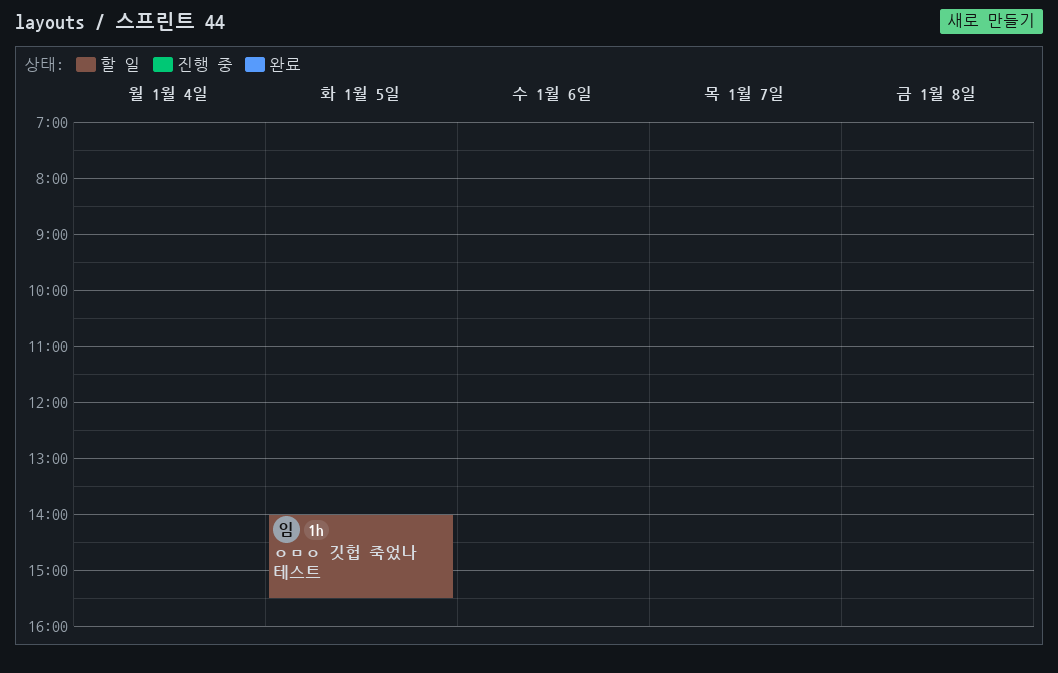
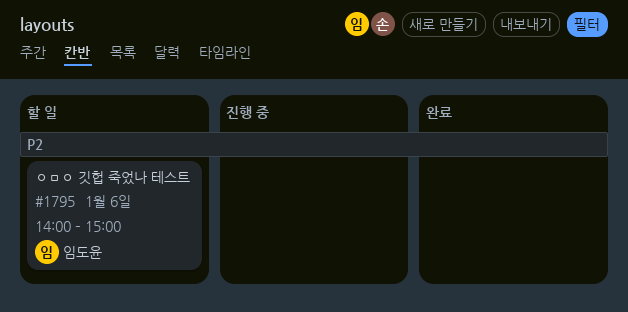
ㅇㅁㅇ 깃헙 죽었나 테스트, day: Jan 5 -> Jan 6
ㅇㅁㅇ 깃헙 죽었나 테스트, ends: 15:30 -> 15:00

